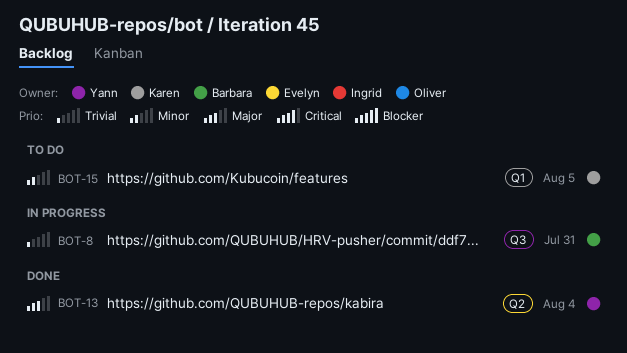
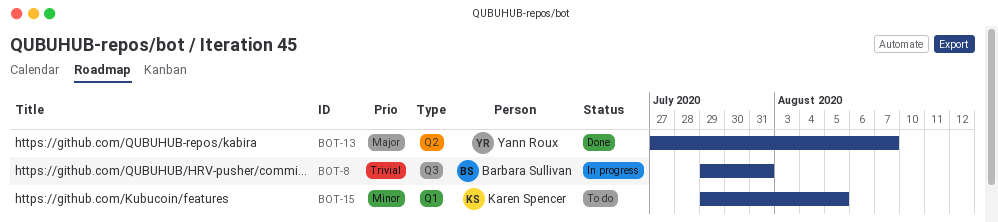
BOT-13, due: Aug 4 -> Aug 7

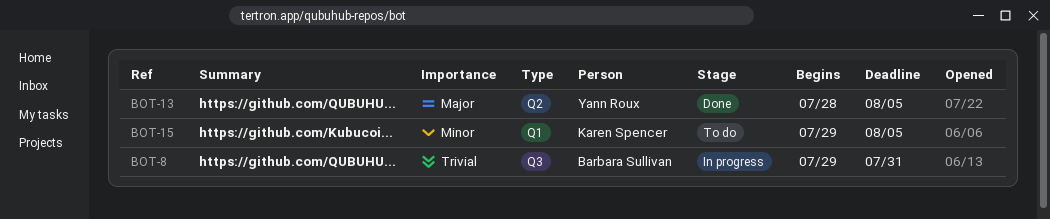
BOT-13, start: Jul 27 -> Jul 28
BOT-13, due: Aug 7 -> Aug 5

